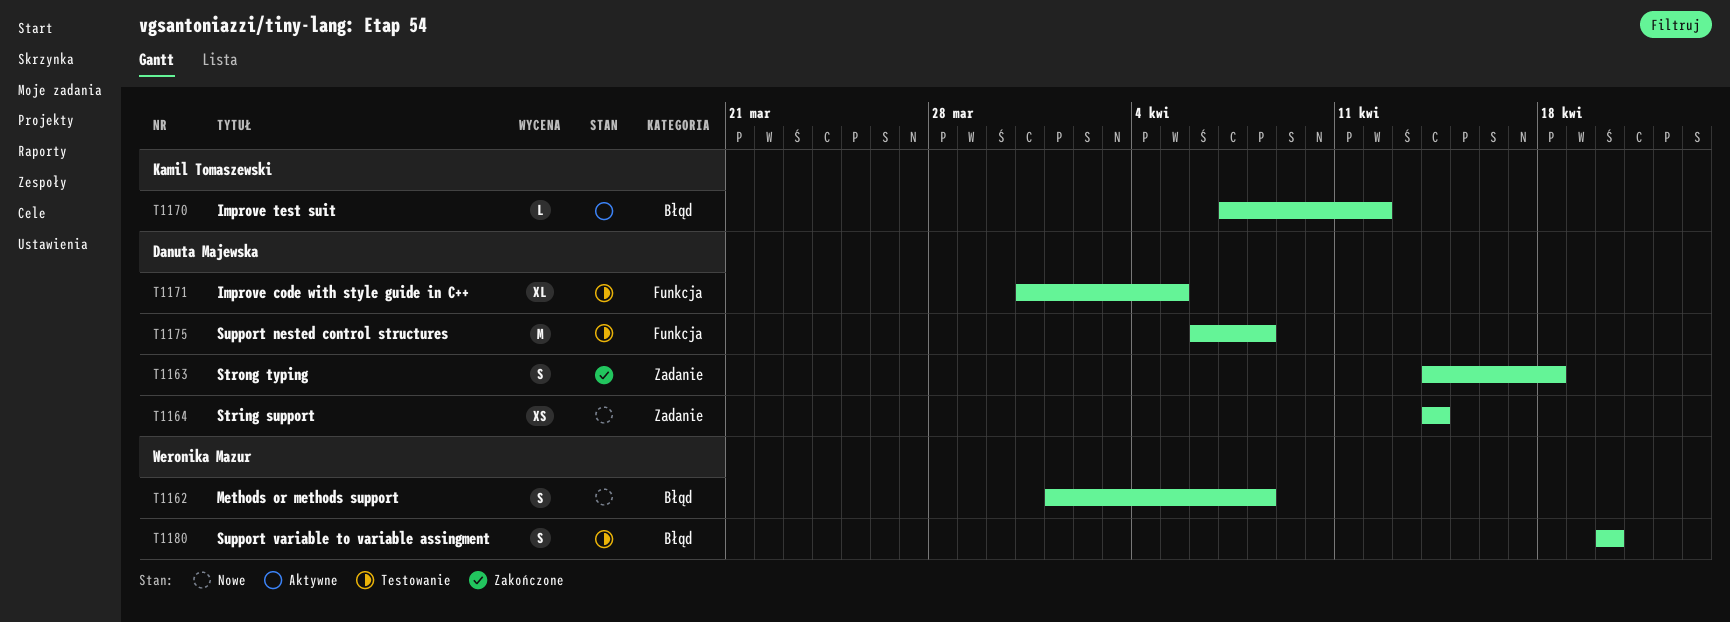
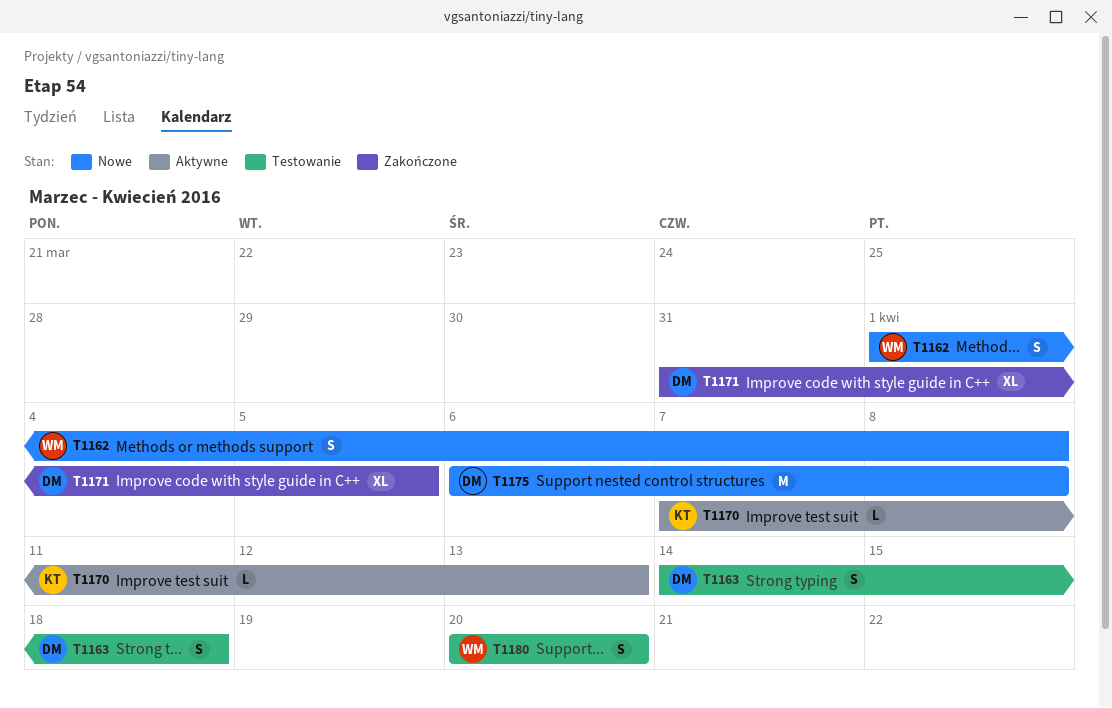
T1163, status: Zakończone -> Testowanie
T1164: present -> none
T1170, due: Apr 12 -> Apr 13
T1171, status: Testowanie -> Zakończone
T1175, status: Testowanie -> Nowe

